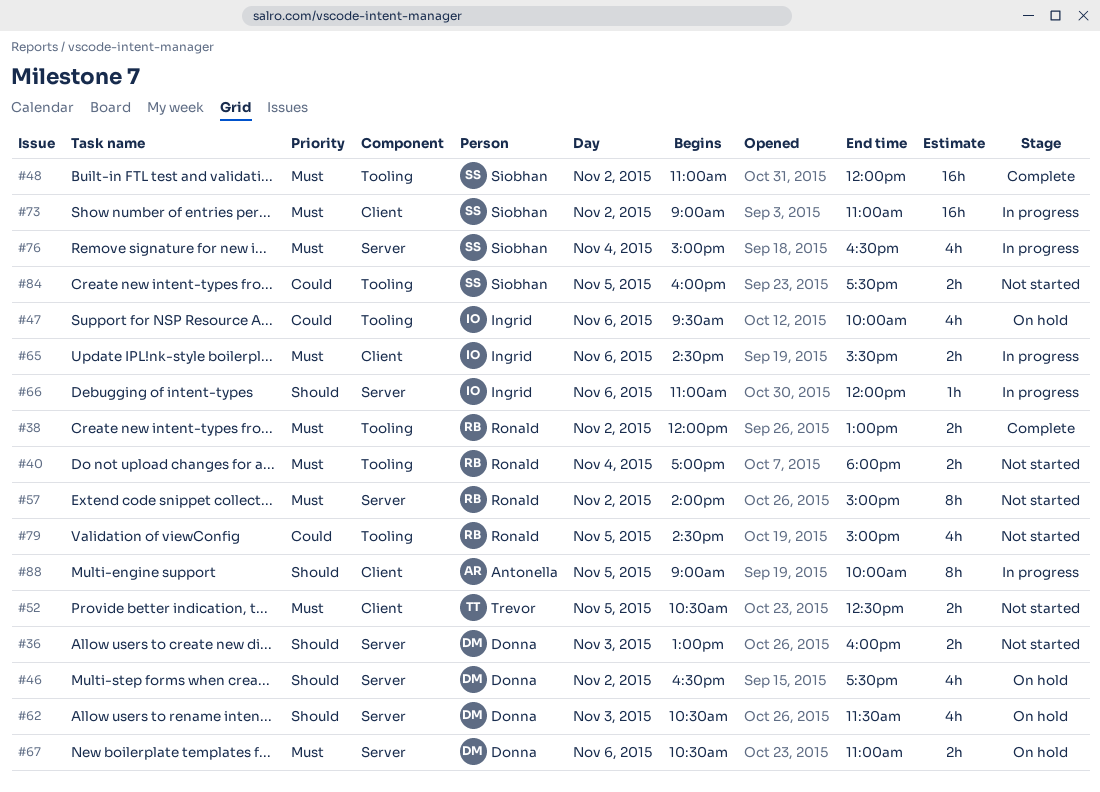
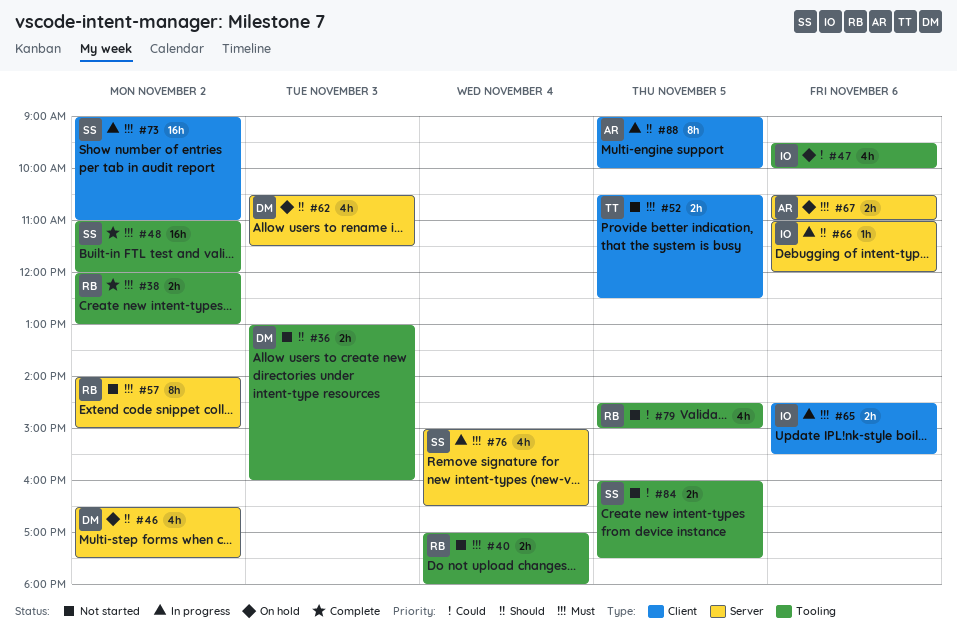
#36, label: Server -> Tooling
#67, owner: Donna -> Antonella

